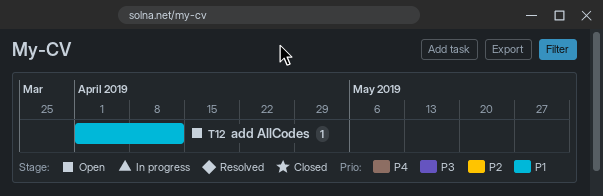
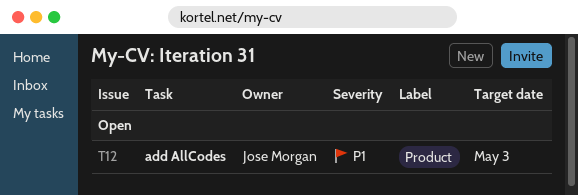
T12, due: Apr 12 -> May 3

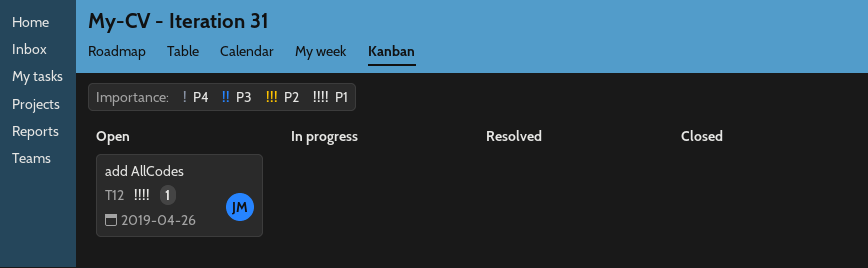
T12, due: May 3 -> Apr 26

